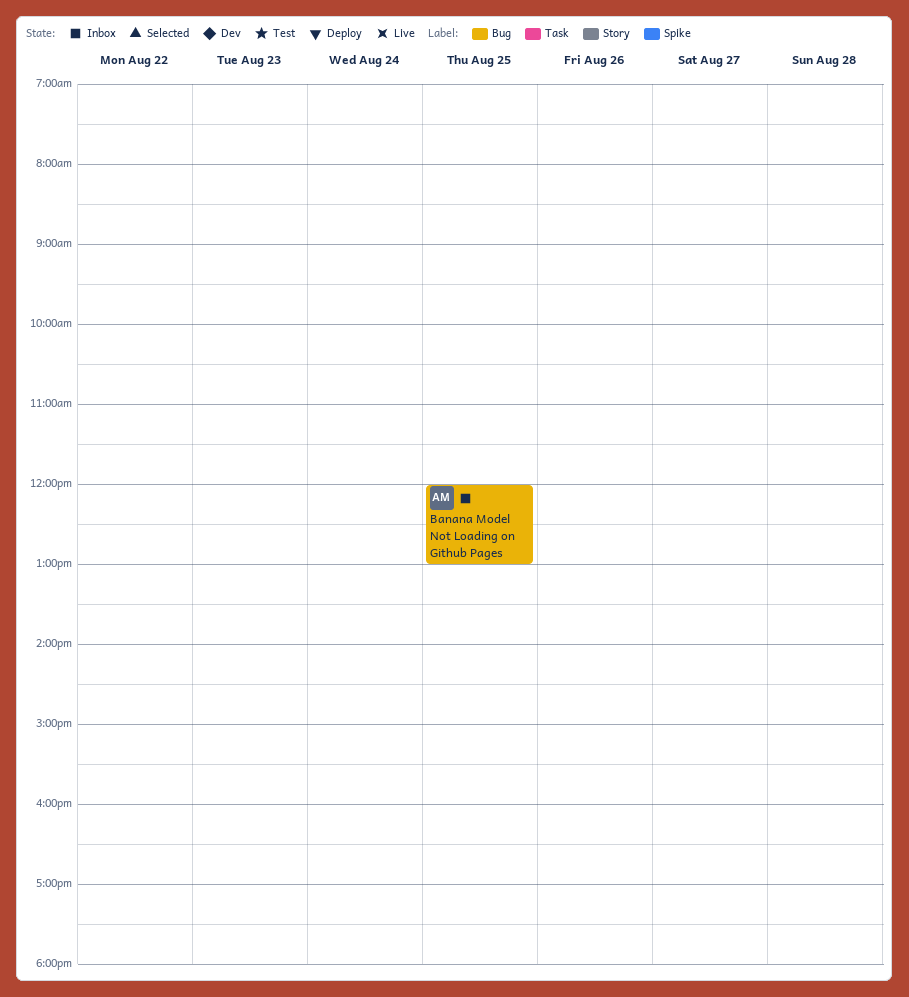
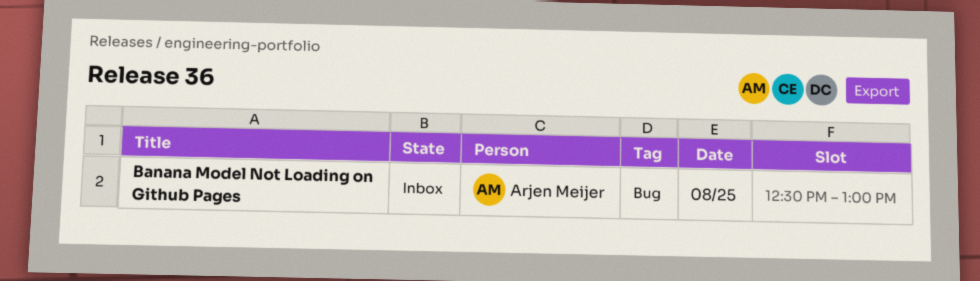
Banana Model Not Loading on Github Pages, begins: 12:00 -> 12:30

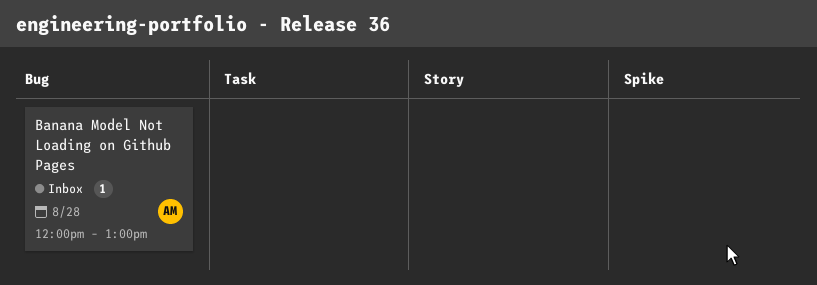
Banana Model Not Loading on Github Pages, day: Aug 25 -> Aug 28
Banana Model Not Loading on Github Pages, begins: 12:30 -> 12:00

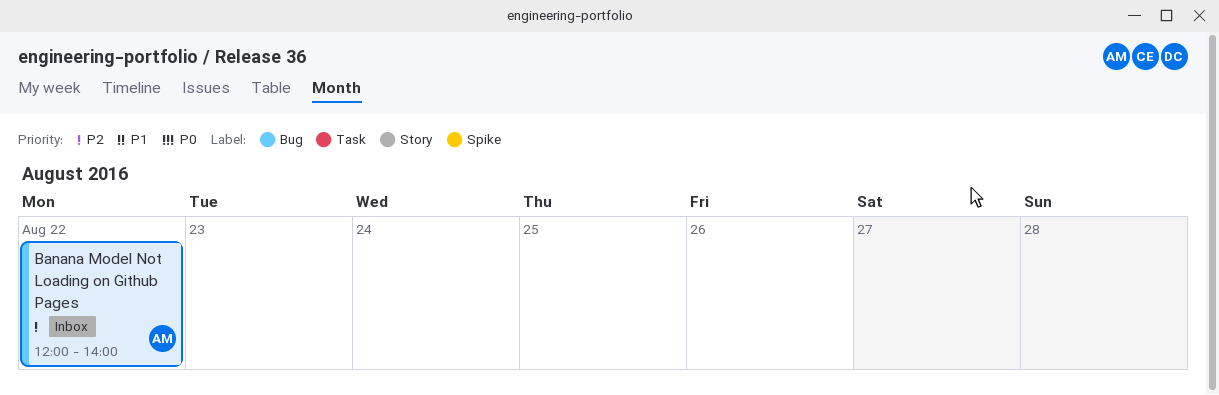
Banana Model Not Loading on Github Pages, day: Aug 28 -> Aug 22
Banana Model Not Loading on Github Pages, ends: 13:00 -> 14:00

